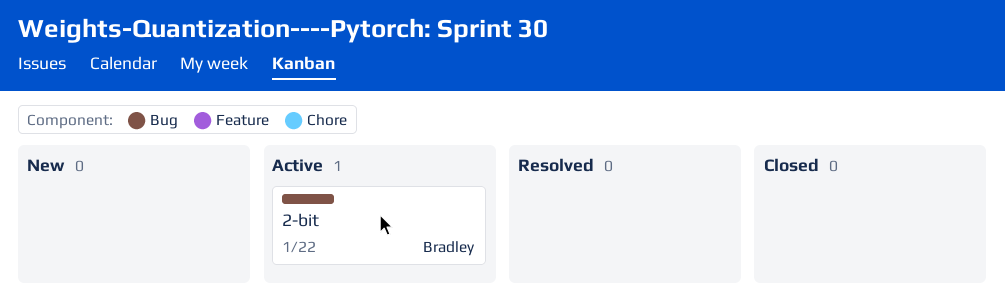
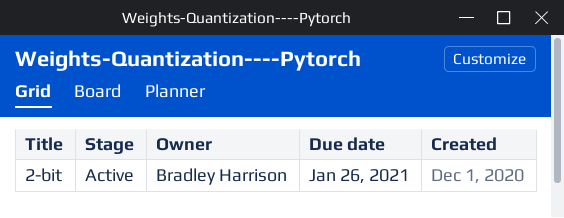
2-bit, due: Jan 22 -> Jan 26

